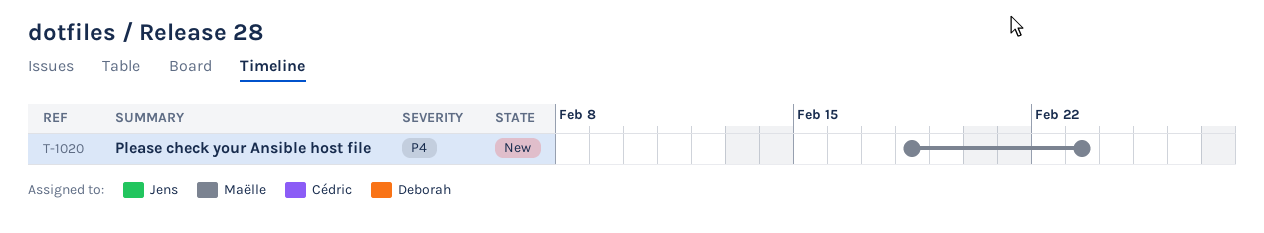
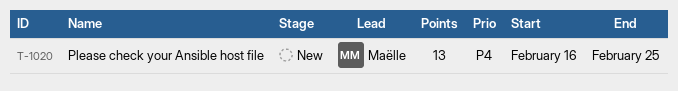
T-1020, start: Feb 18 -> Feb 16
T-1020, due: Feb 23 -> Feb 25

